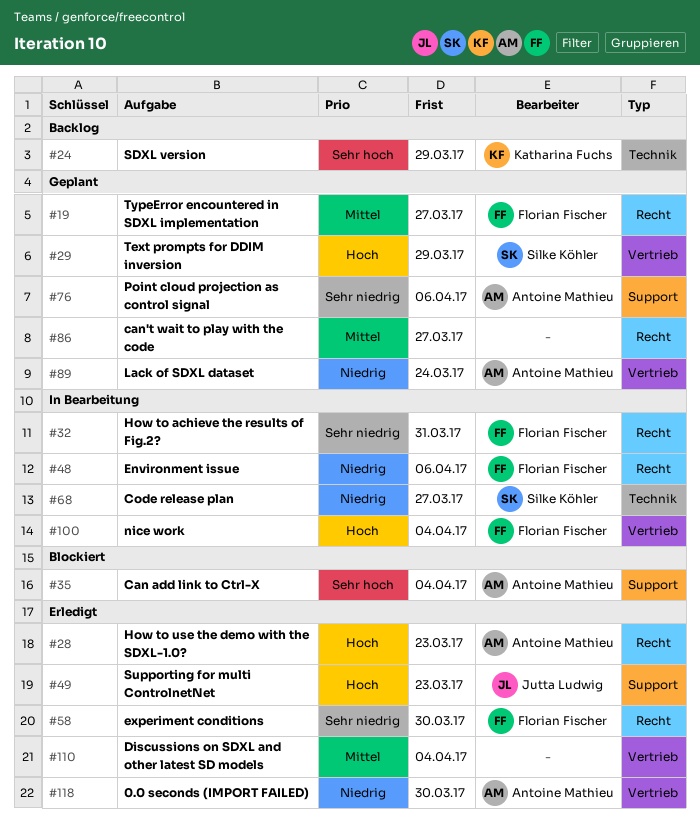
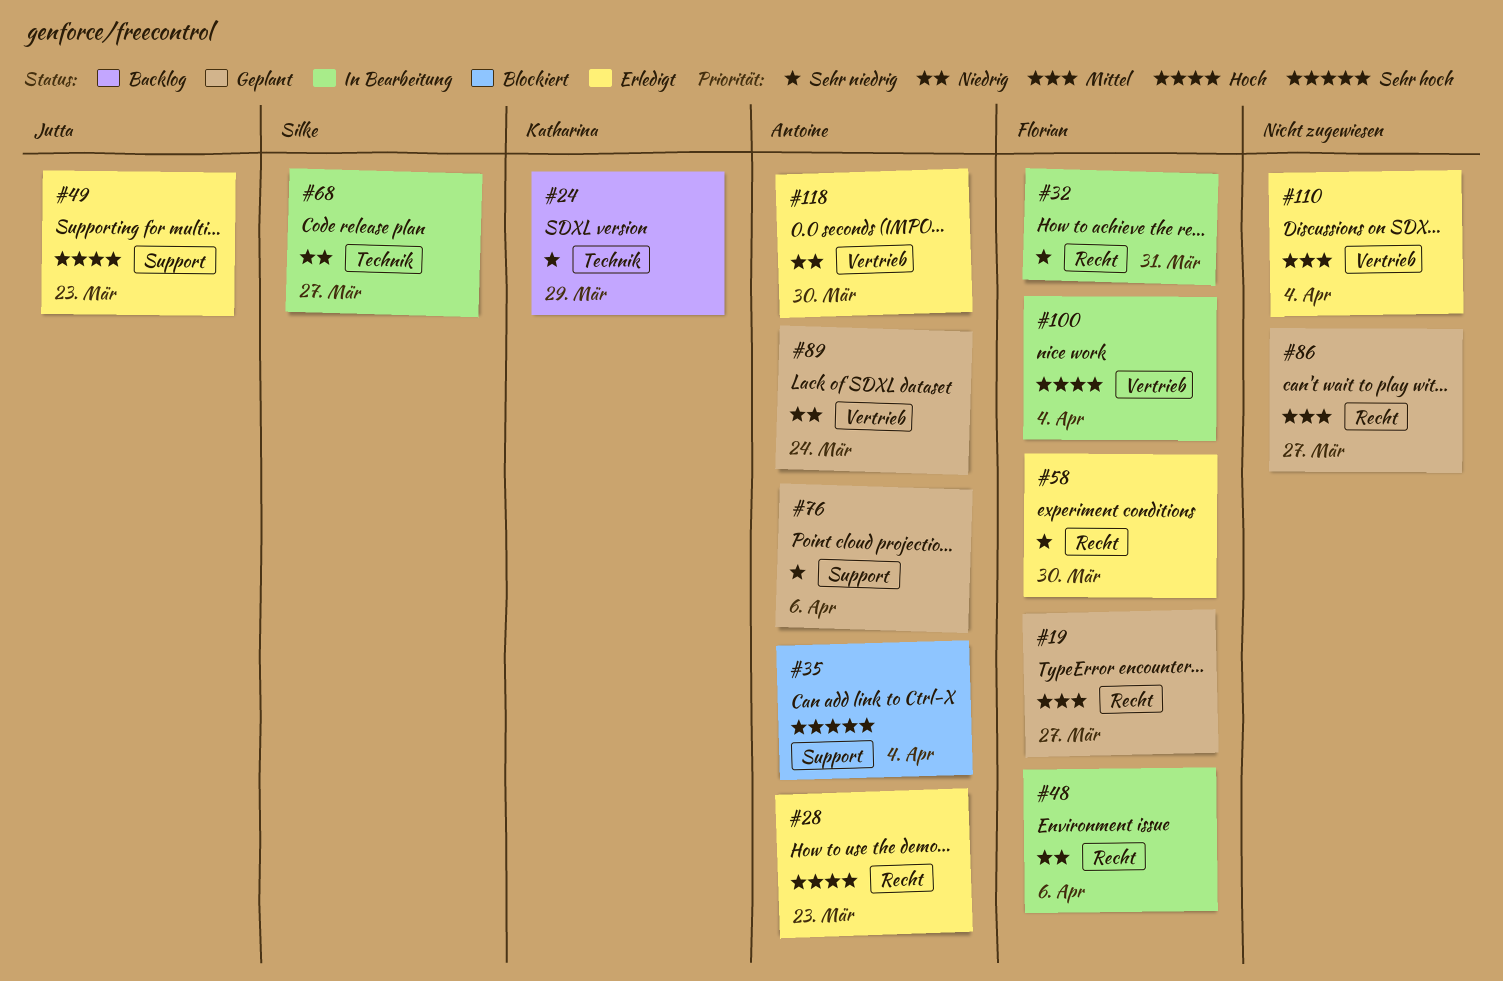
#24, priority: Sehr hoch -> Sehr niedrig
#29: present -> none

